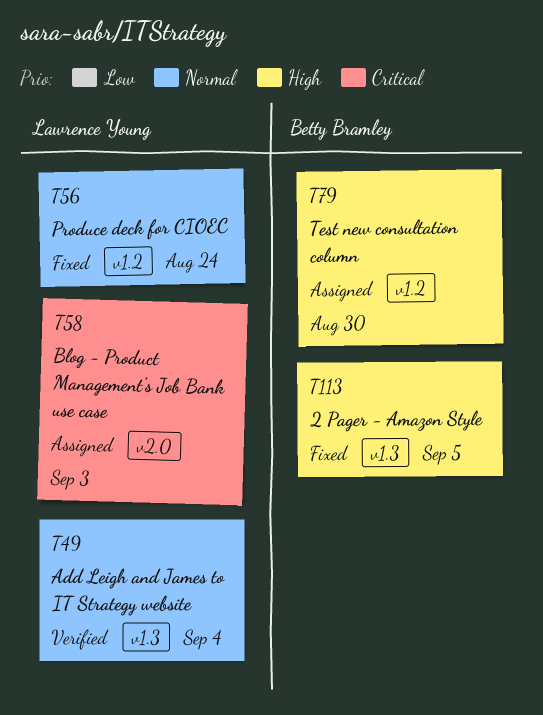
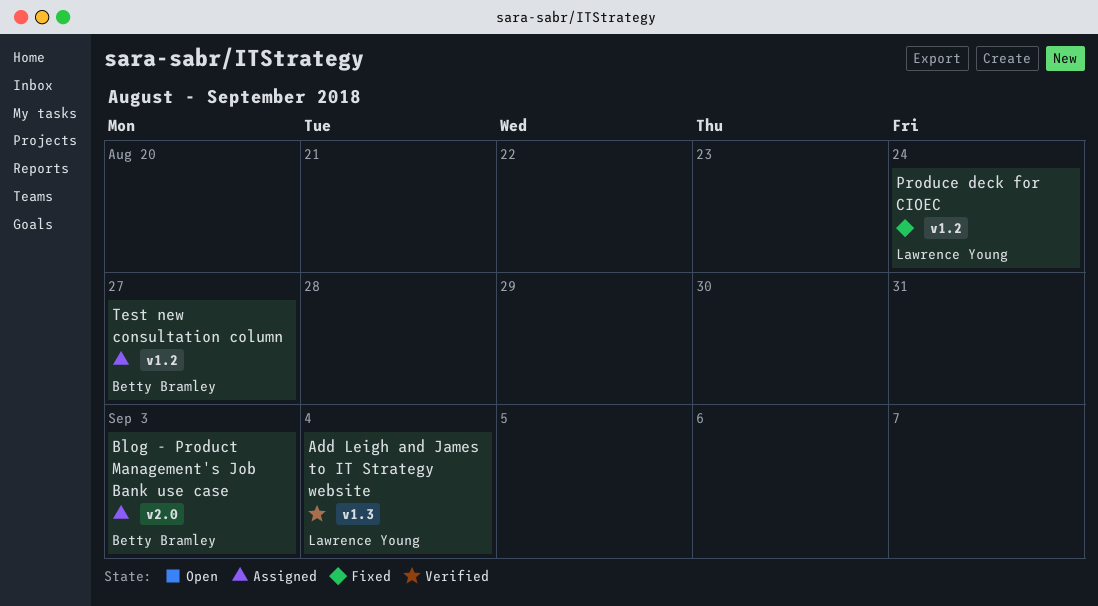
2 Pager - Amazon Style: present -> none
Blog - Product Management's Job Bank use case, owner: Lawrence Young -> Betty Bramley
Test new consultation column, due: Aug 30 -> Aug 27

